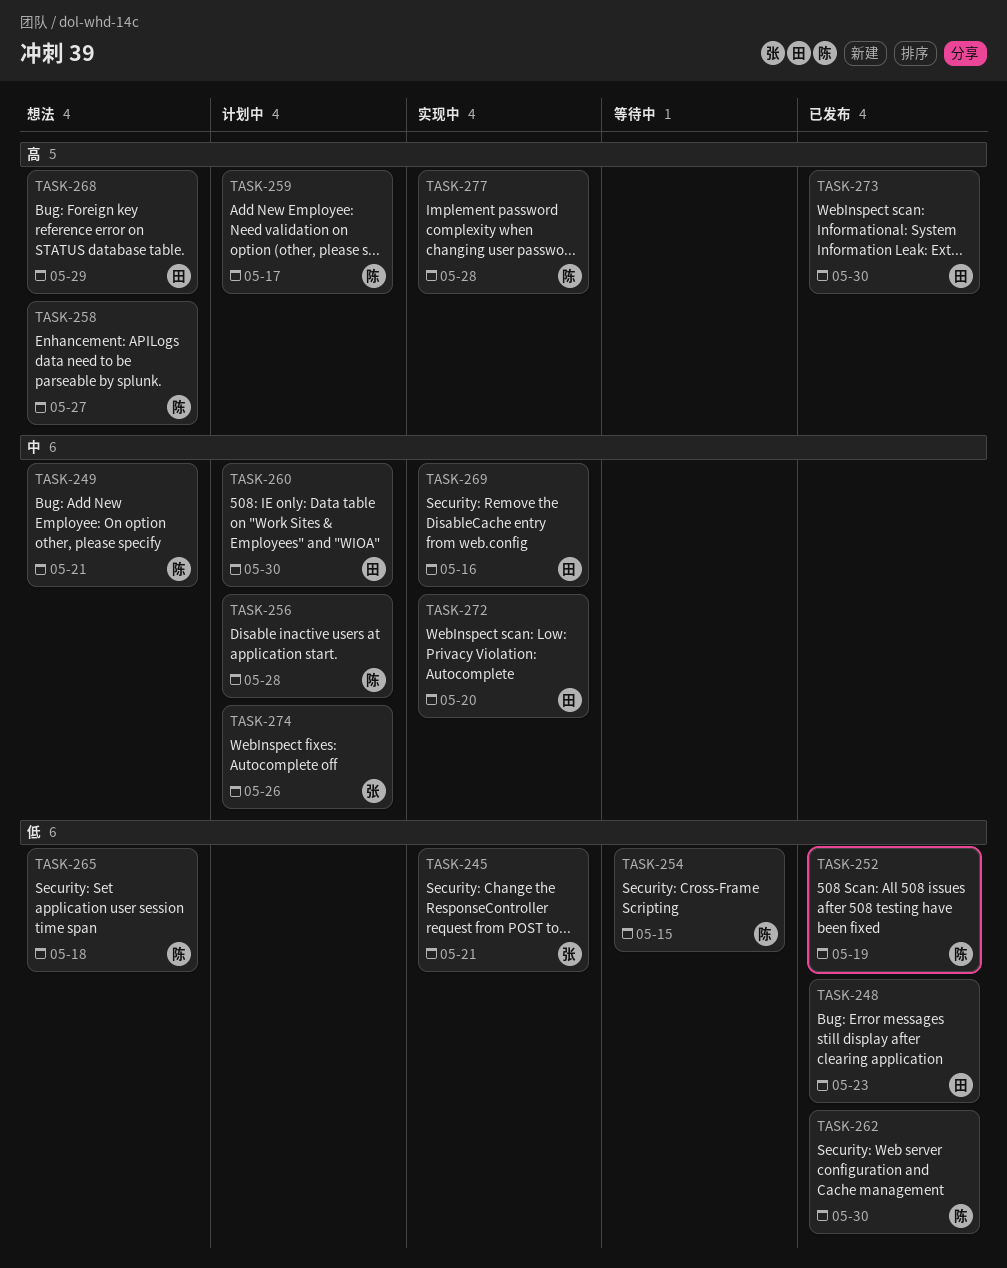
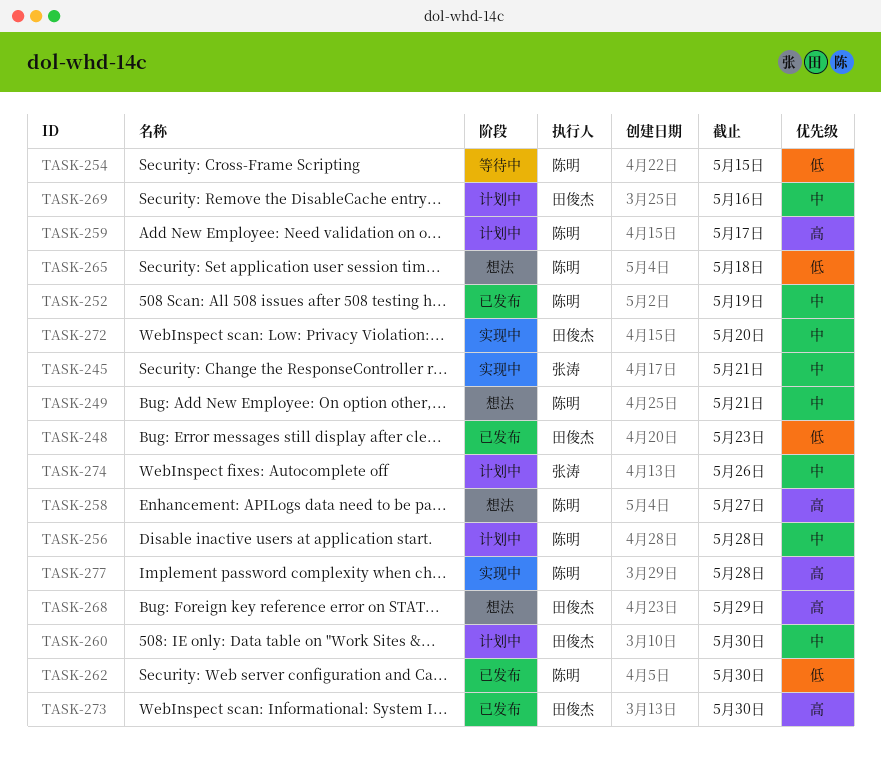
TASK-245, priority: 低 -> 中
TASK-252, priority: 低 -> 中
TASK-269, status: 实现中 -> 计划中

